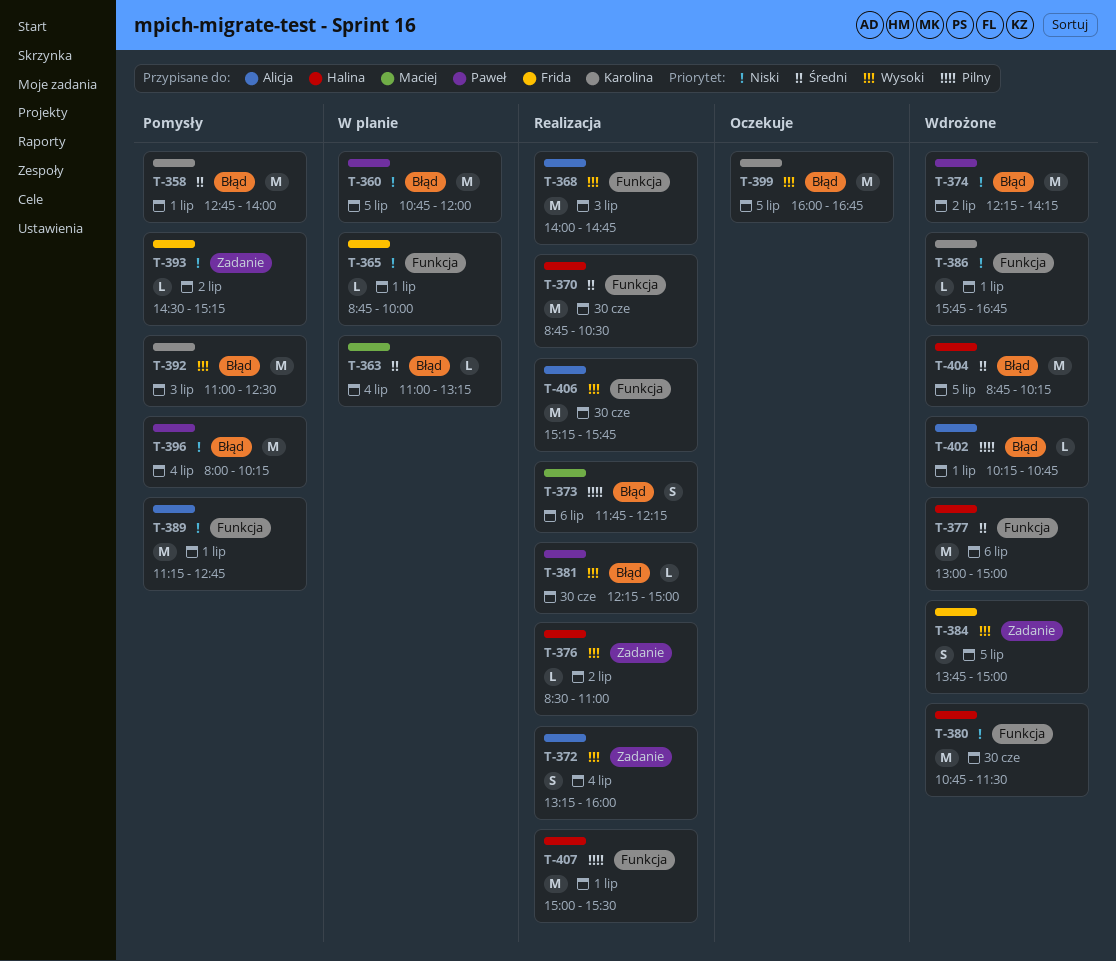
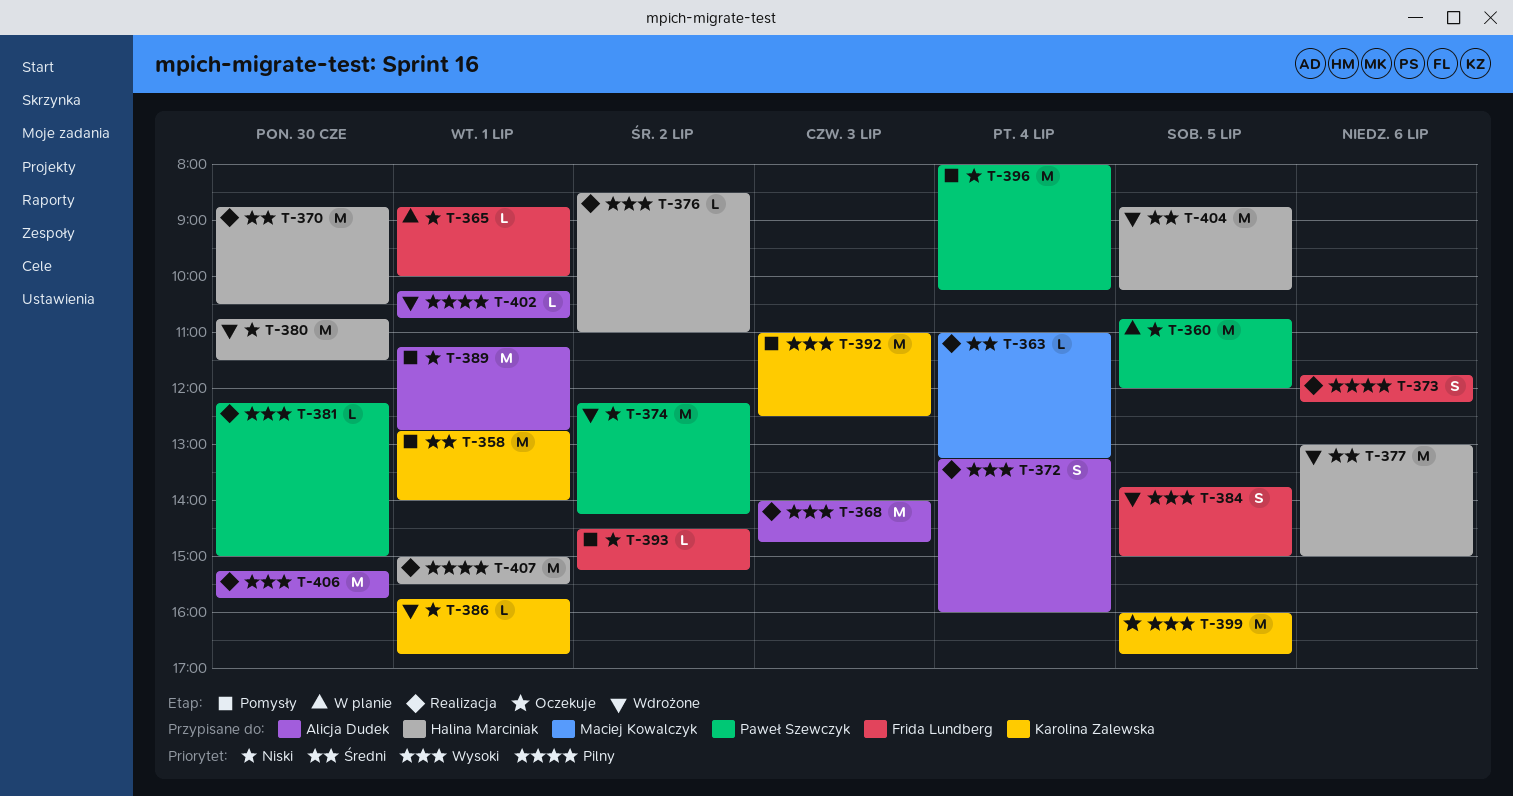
T-363, status: W planie -> Realizacja
T-373, owner: Maciej Kowalczyk -> Frida Lundberg

